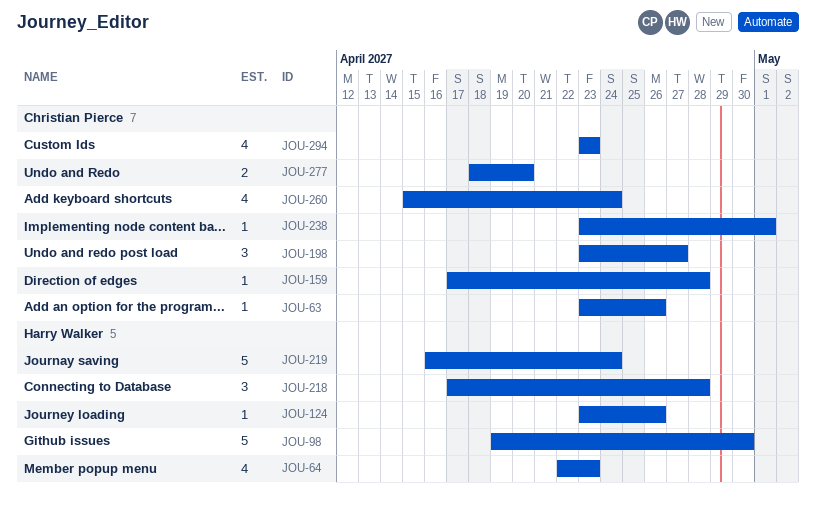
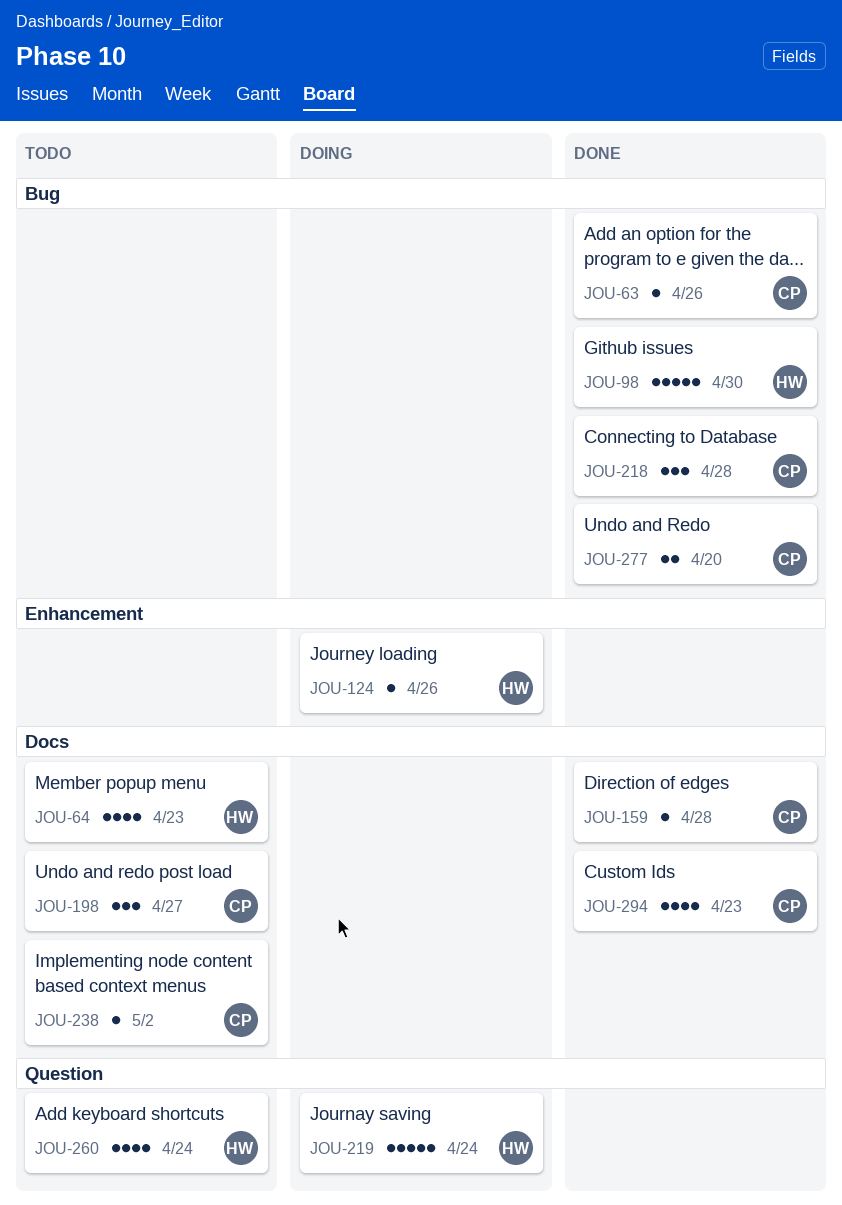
JOU-218, owner: Harry Walker -> Christian Pierce
JOU-238, due: May 1 -> May 2
JOU-260, owner: Christian Pierce -> Harry Walker

